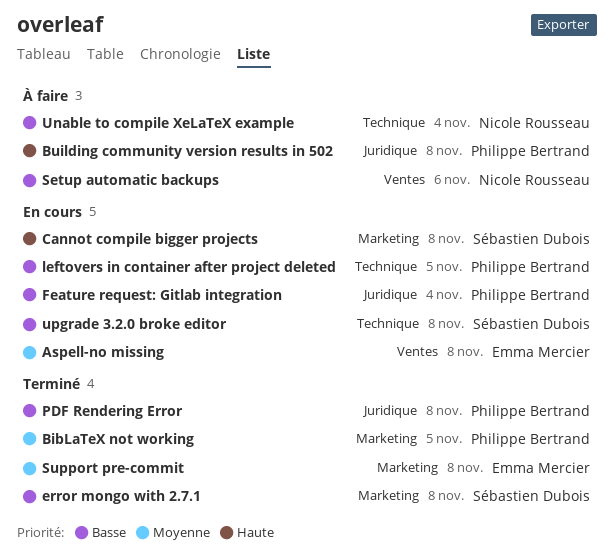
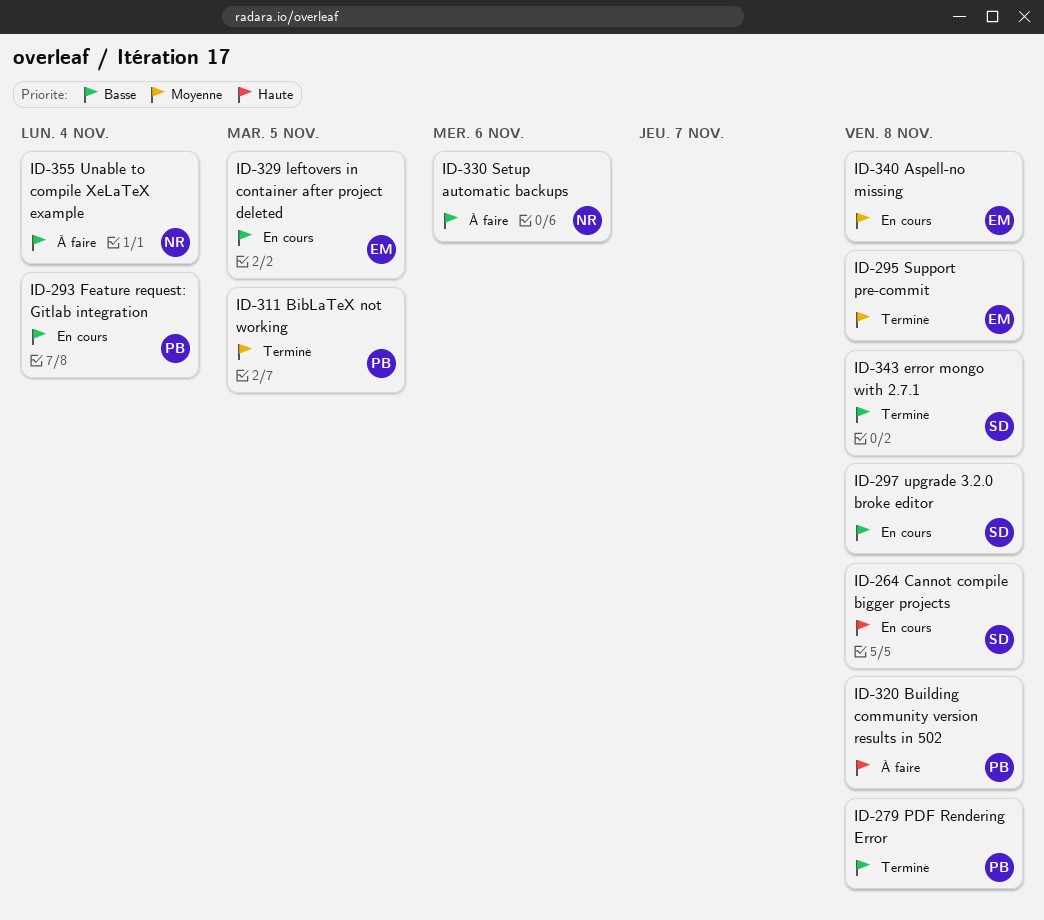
leftovers in container after project deleted, owner: Philippe Bertrand -> Emma Mercier

